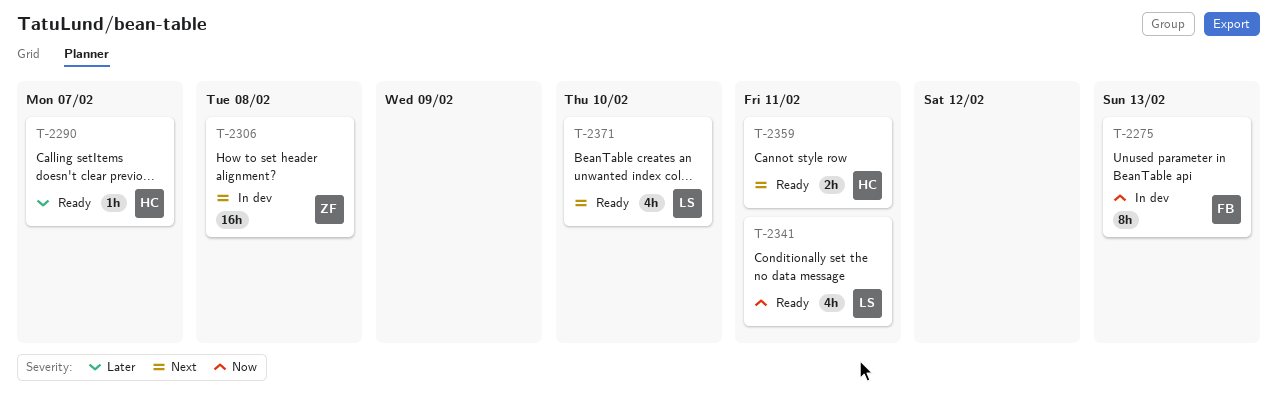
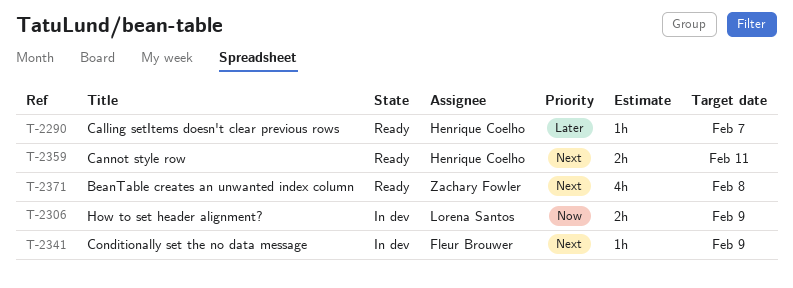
T-2275: present -> none
T-2306, owner: Zachary Fowler -> Lorena Santos
T-2306, priority: Next -> Now
T-2306, estimate: 16h -> 2h
T-2306, due: Feb 8 -> Feb 9
T-2341, status: Ready -> In dev
T-2341, owner: Lorena Santos -> Fleur Brouwer
T-2341, priority: Now -> Next
T-2341, estimate: 4h -> 1h
T-2341, due: Feb 11 -> Feb 9
T-2371, owner: Lorena Santos -> Zachary Fowler
T-2371, due: Feb 10 -> Feb 8

